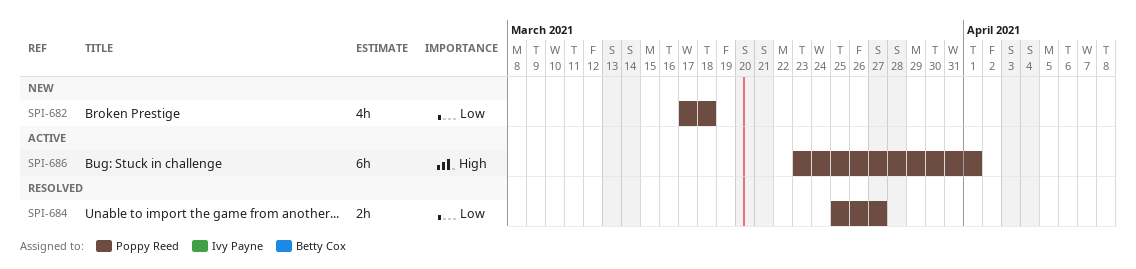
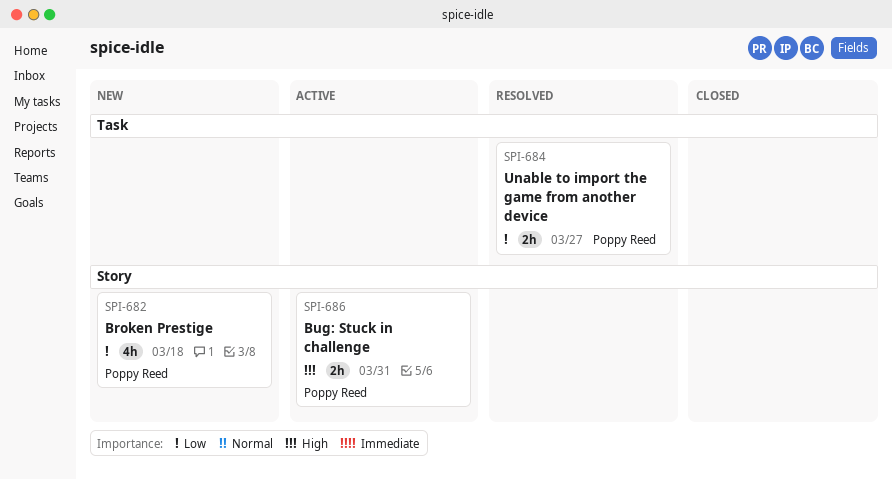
SPI-686, estimate: 6h -> 2h
SPI-686, due: Apr 1 -> Mar 31

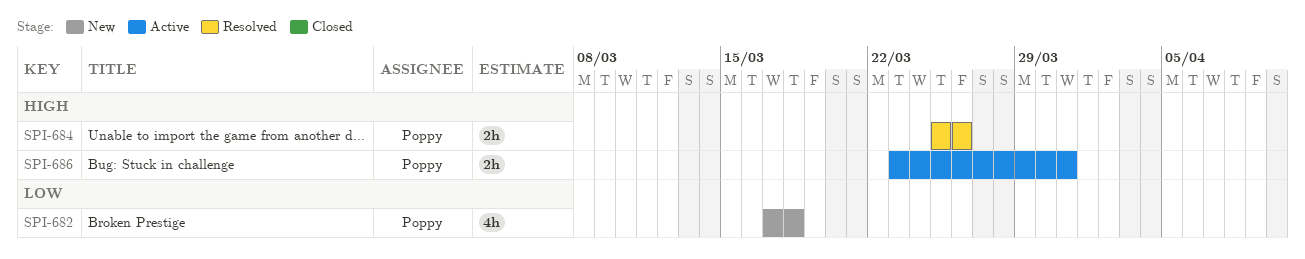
SPI-684, priority: Low -> High
SPI-684, due: Mar 27 -> Mar 26

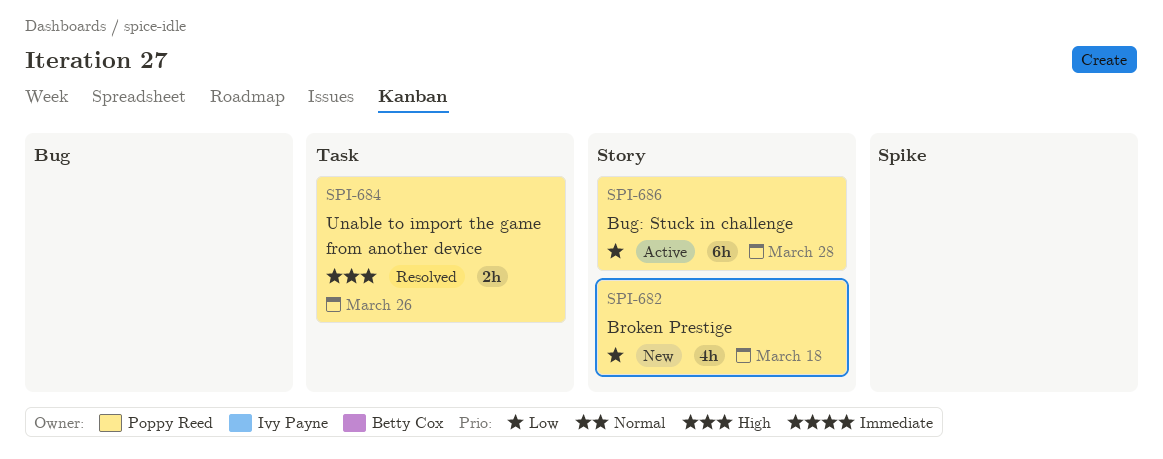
SPI-686, priority: High -> Low
SPI-686, estimate: 2h -> 6h
SPI-686, due: Mar 31 -> Mar 28

